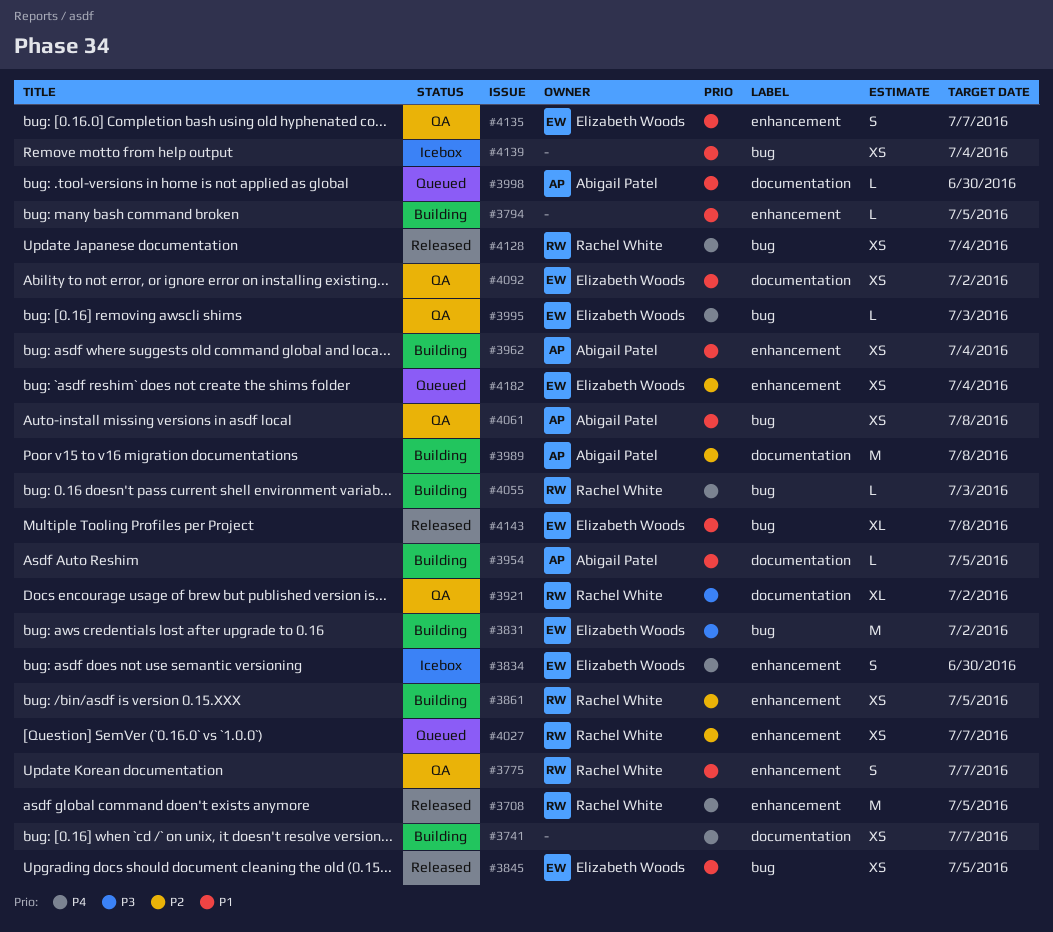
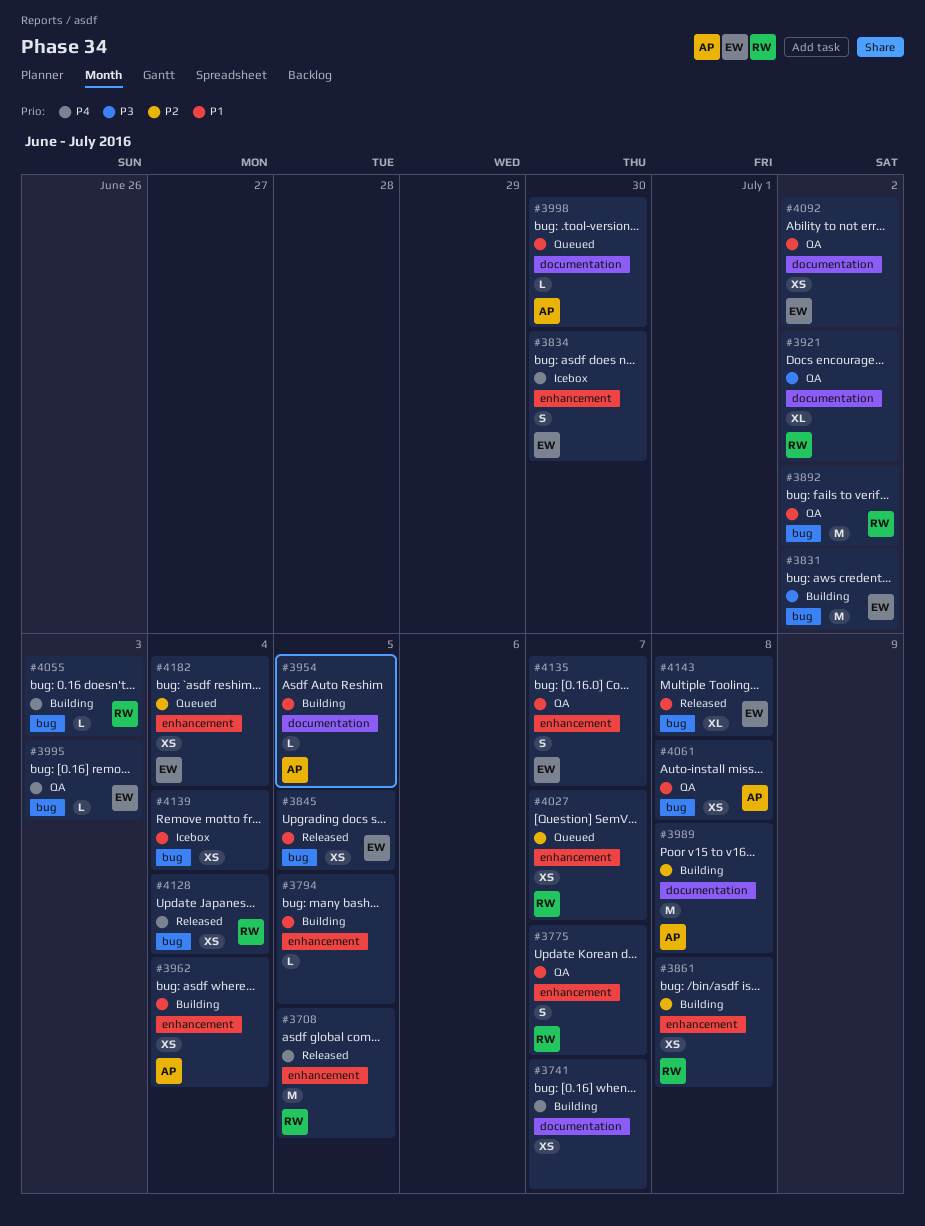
#3861, due: Jul 5 -> Jul 8
#3892: none -> present

